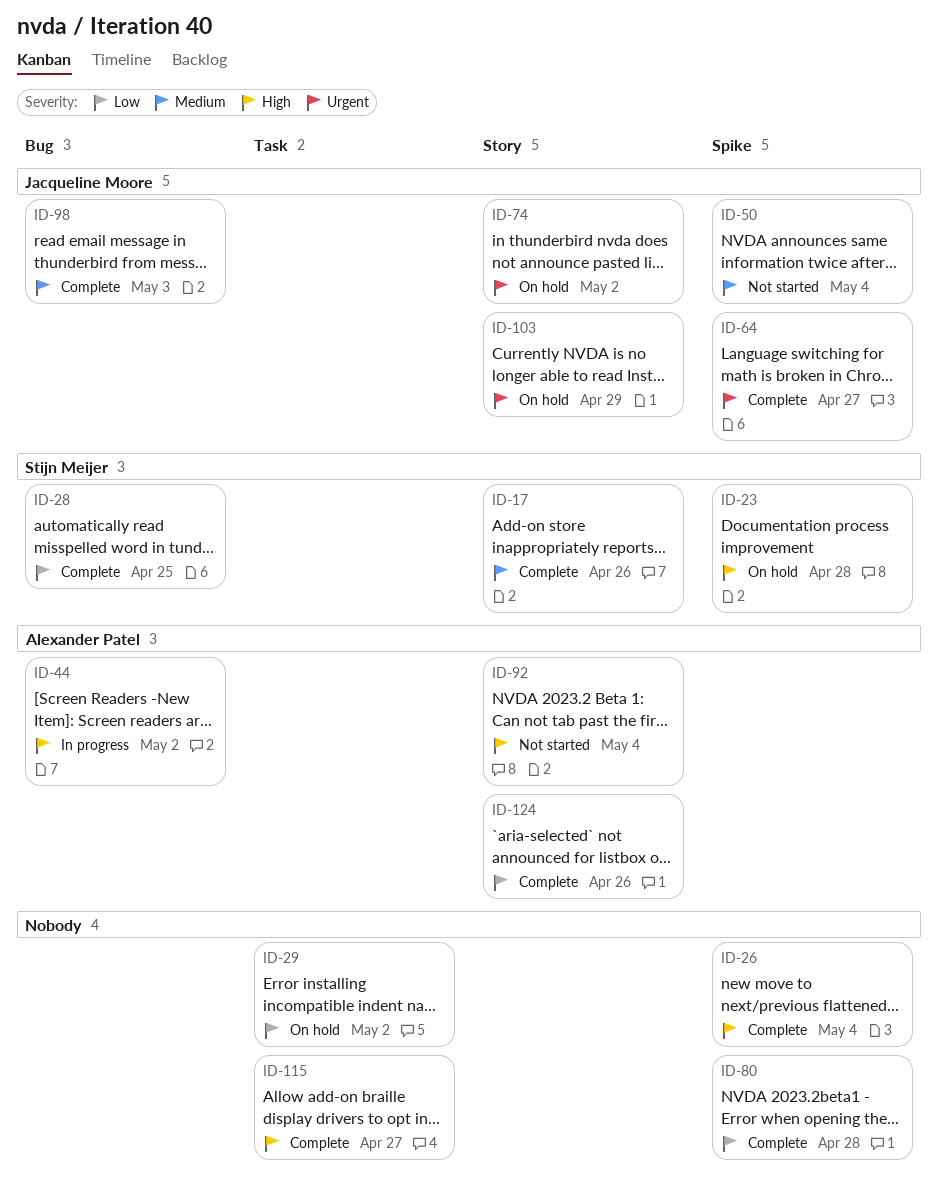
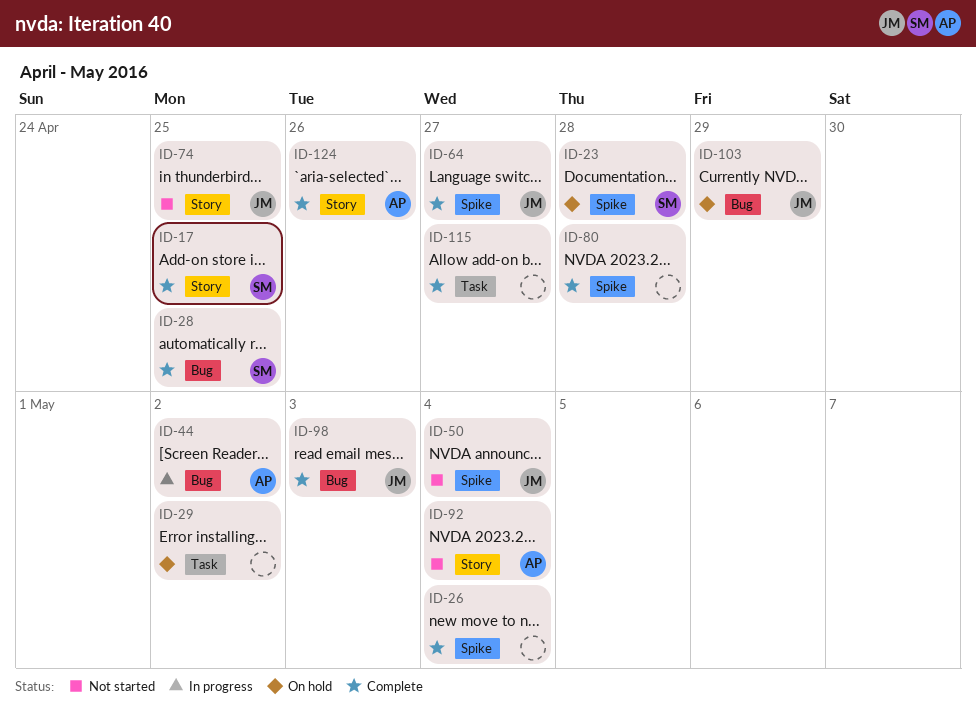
ID-17, due: Apr 26 -> Apr 25
ID-74, status: On hold -> Not started
ID-74, due: May 2 -> Apr 25
ID-103, label: Story -> Bug

